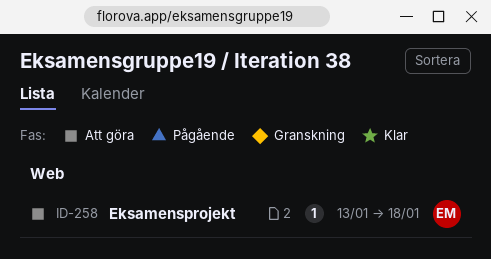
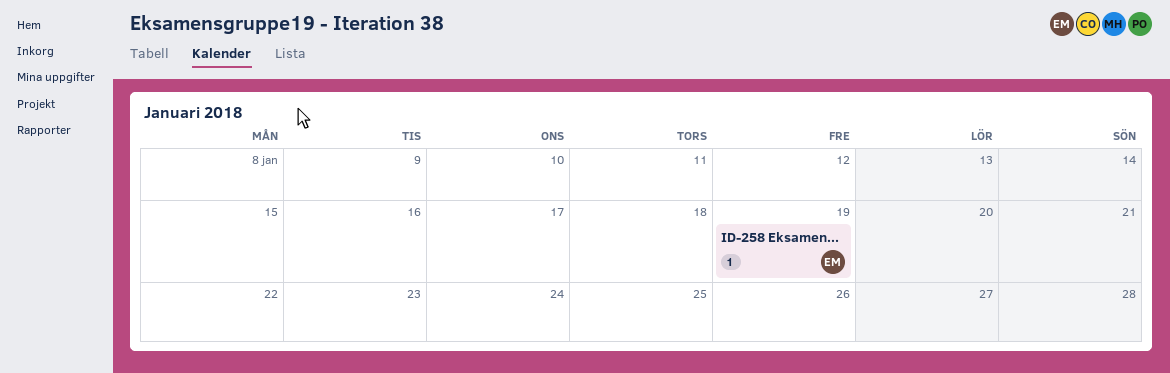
ID-258, due: Jan 18 -> Jan 19

